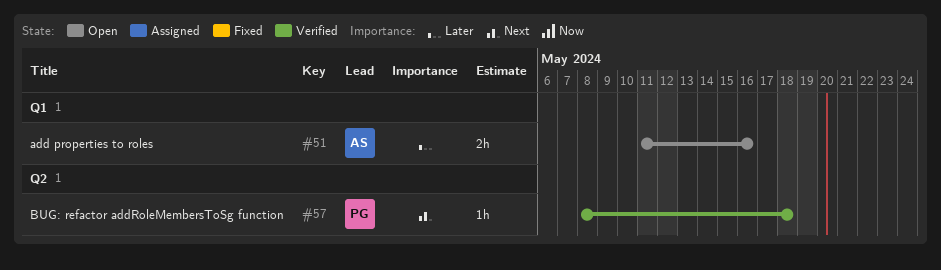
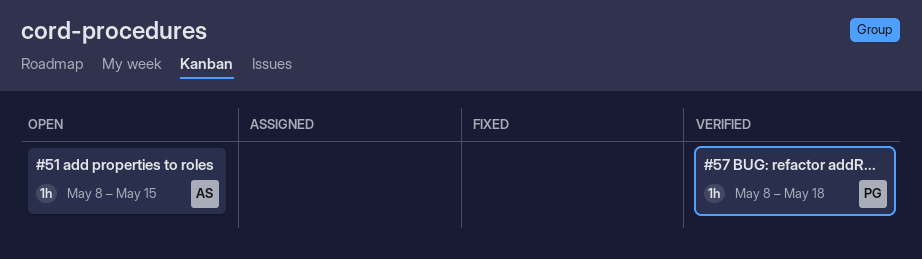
#51, estimate: 2h -> 1h
#51, start: May 11 -> May 8
#51, due: May 16 -> May 15

